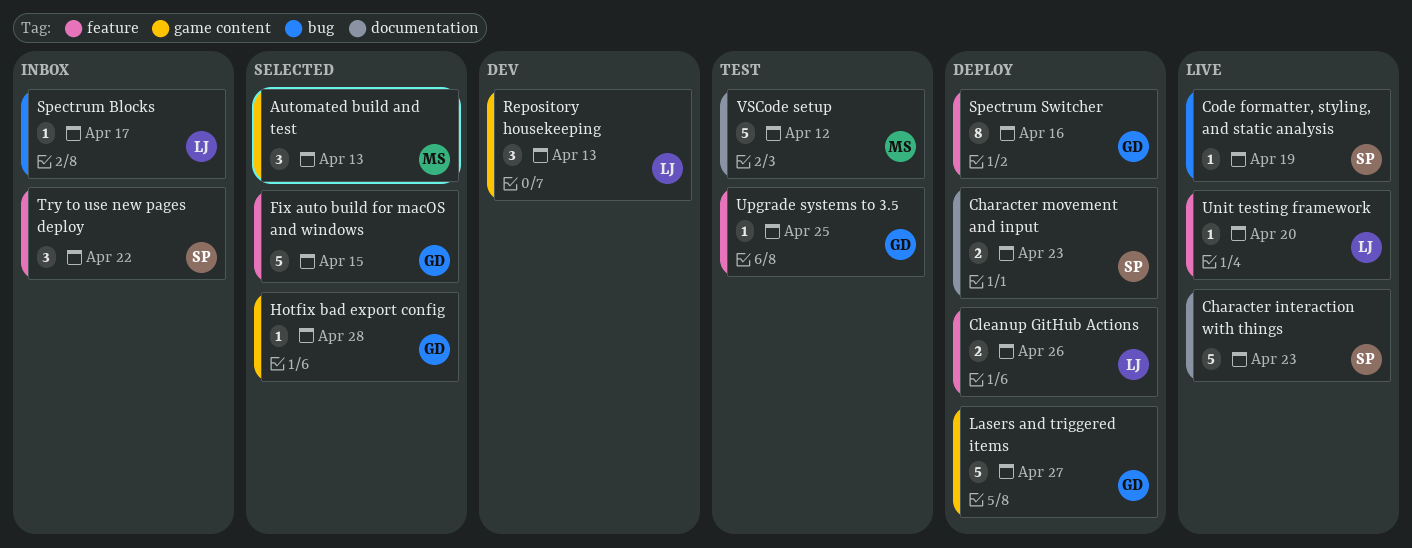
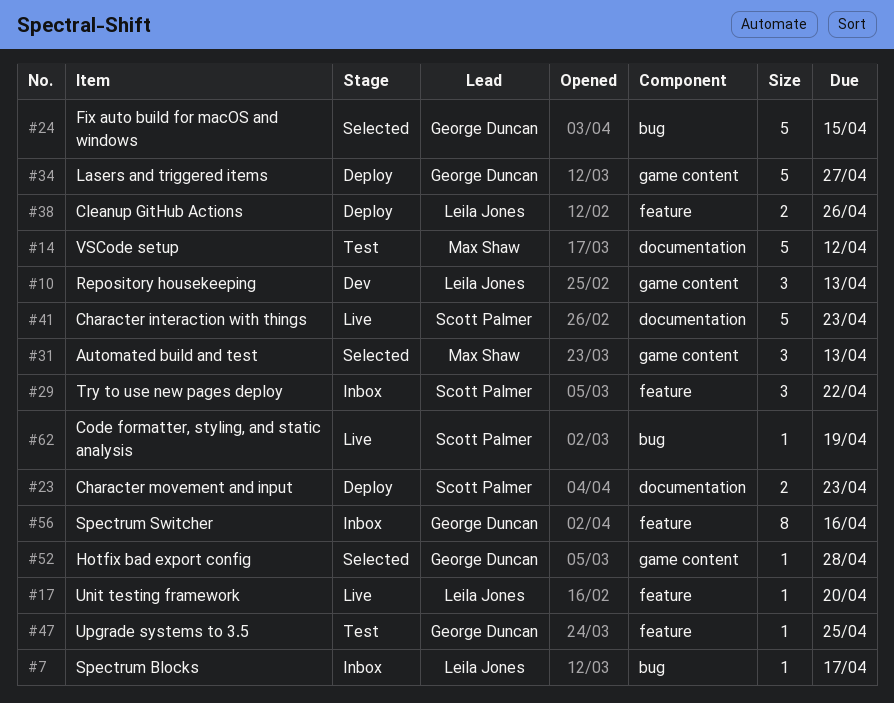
Fix auto build for macOS and windows, label: feature -> bug
Spectrum Switcher, status: Deploy -> Inbox

